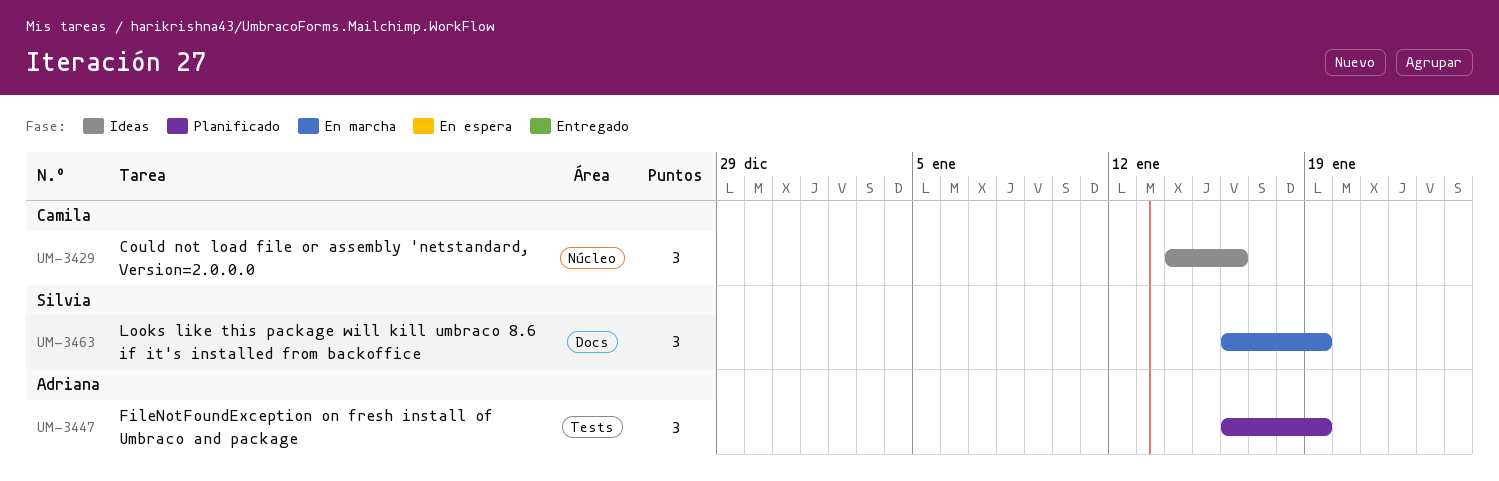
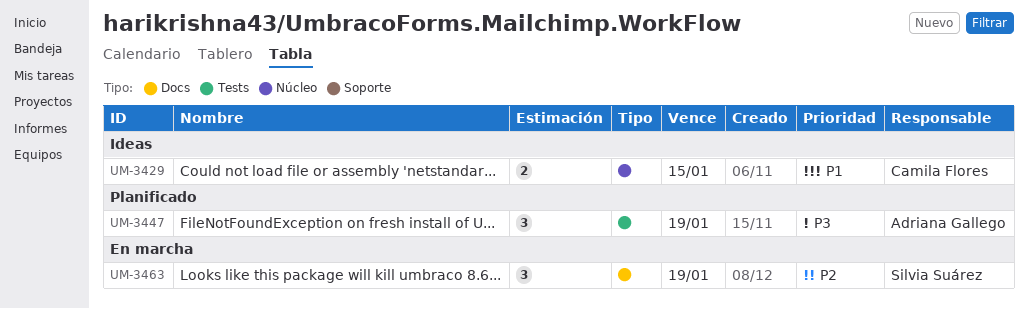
UM-3429, estimate: 3 -> 2
UM-3429, due: Jan 16 -> Jan 15

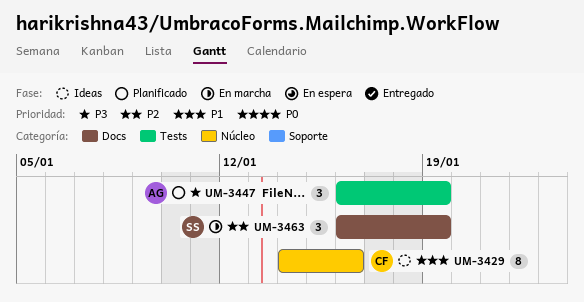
UM-3429, estimate: 2 -> 8
UM-3429, due: Jan 15 -> Jan 16

